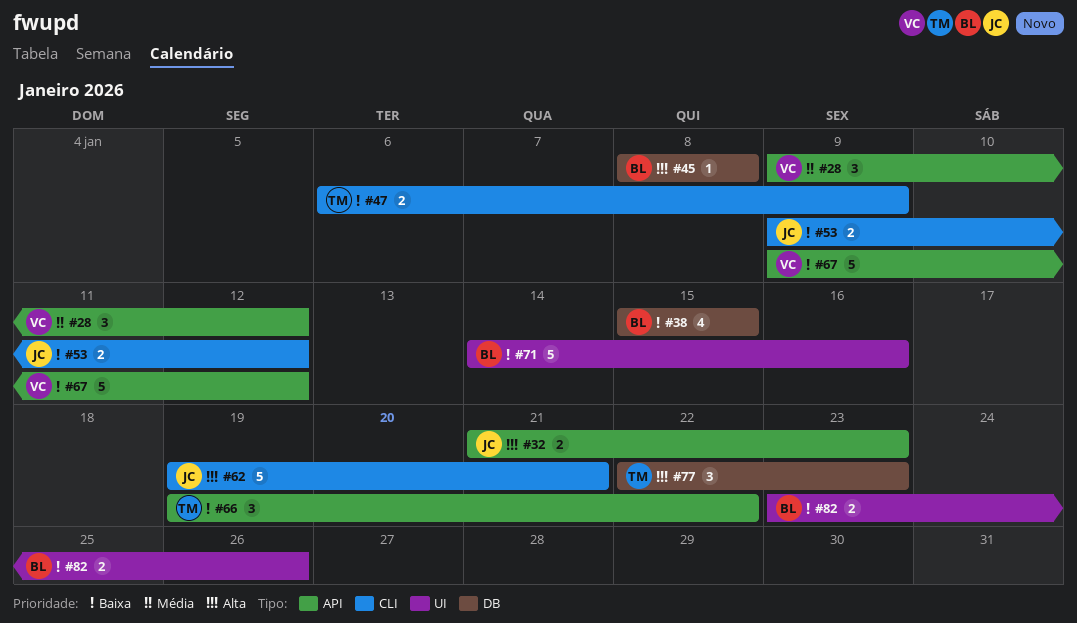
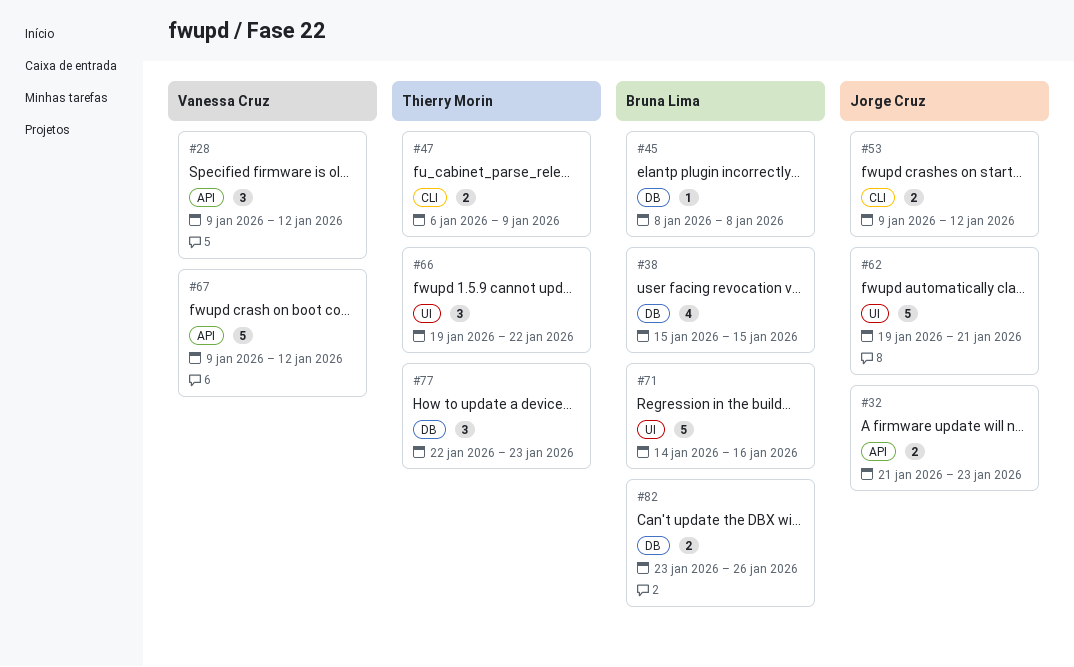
#62, label: CLI -> UI
#66, label: API -> UI
#82, label: UI -> DB

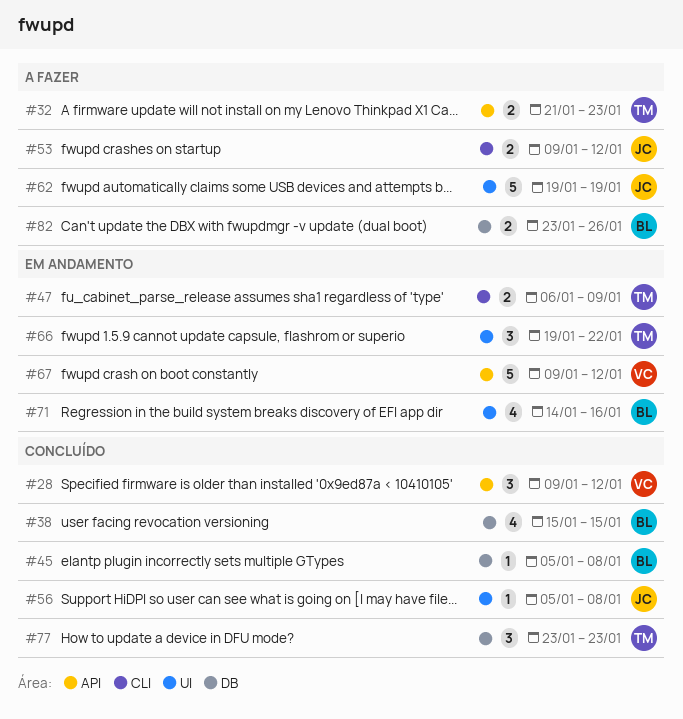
#32, owner: Jorge Cruz -> Thierry Morin
#45, start: Jan 8 -> Jan 5
#56: none -> present
#62, due: Jan 21 -> Jan 19
#71, estimate: 5 -> 4
#77, start: Jan 22 -> Jan 23

